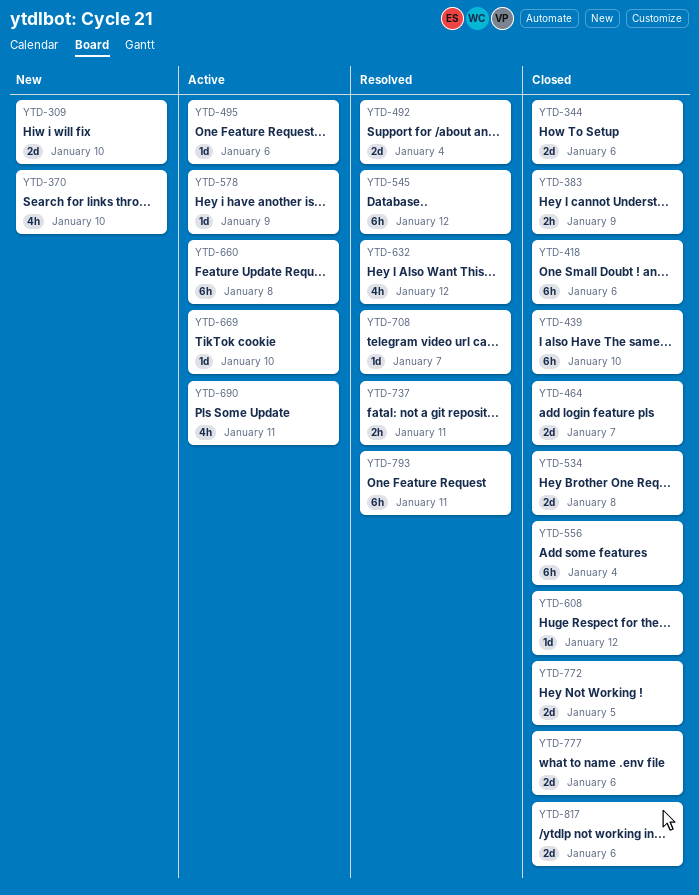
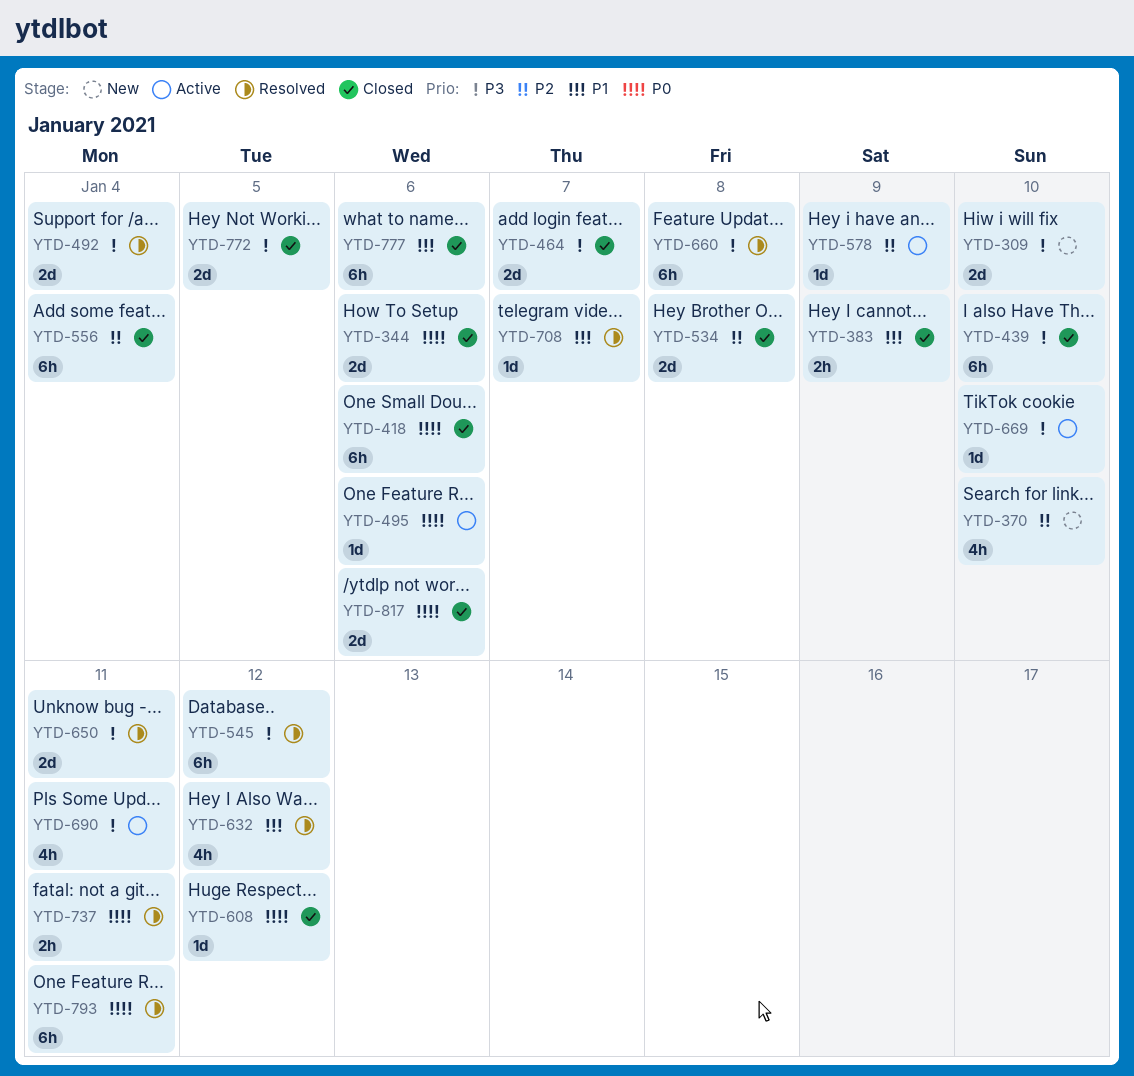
YTD-650: none -> present
YTD-660, status: Active -> Resolved
YTD-777, estimate: 2d -> 6h

